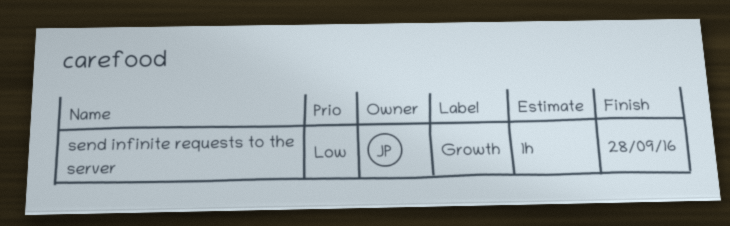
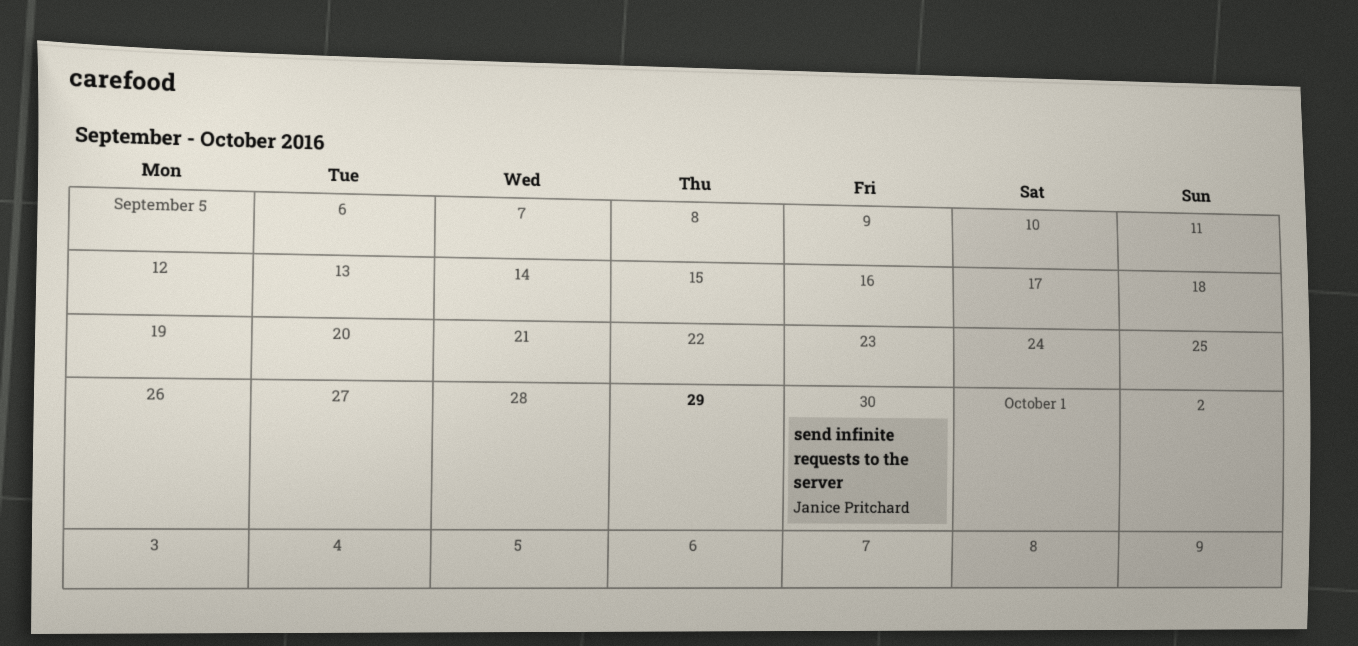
send infinite requests to the server, due: Sep 28 -> Sep 30

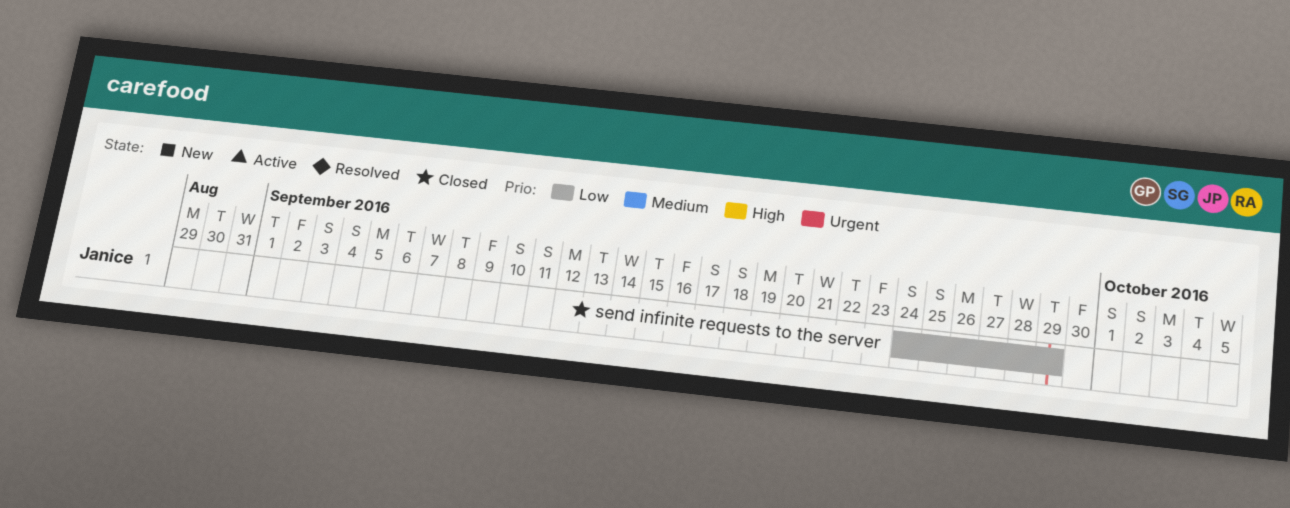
send infinite requests to the server, due: Sep 30 -> Sep 29

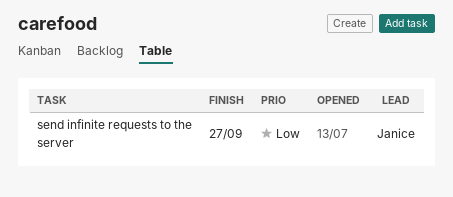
send infinite requests to the server, due: Sep 29 -> Sep 27

